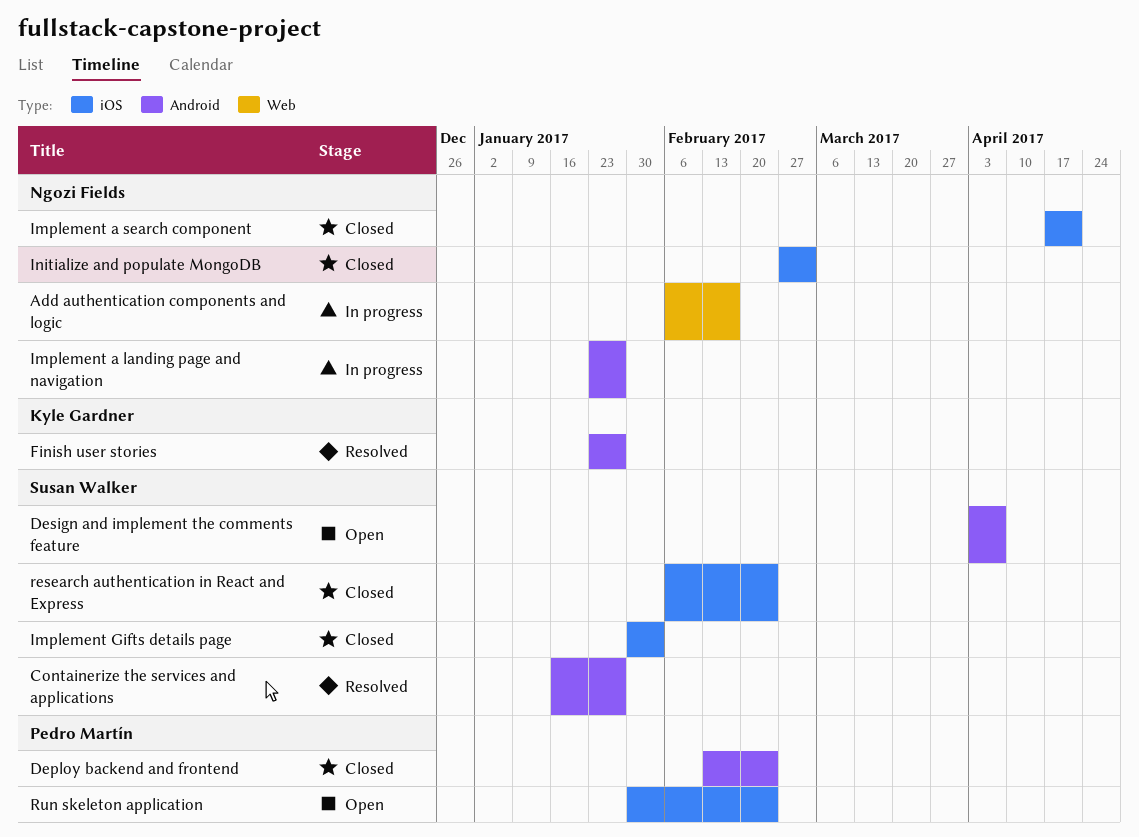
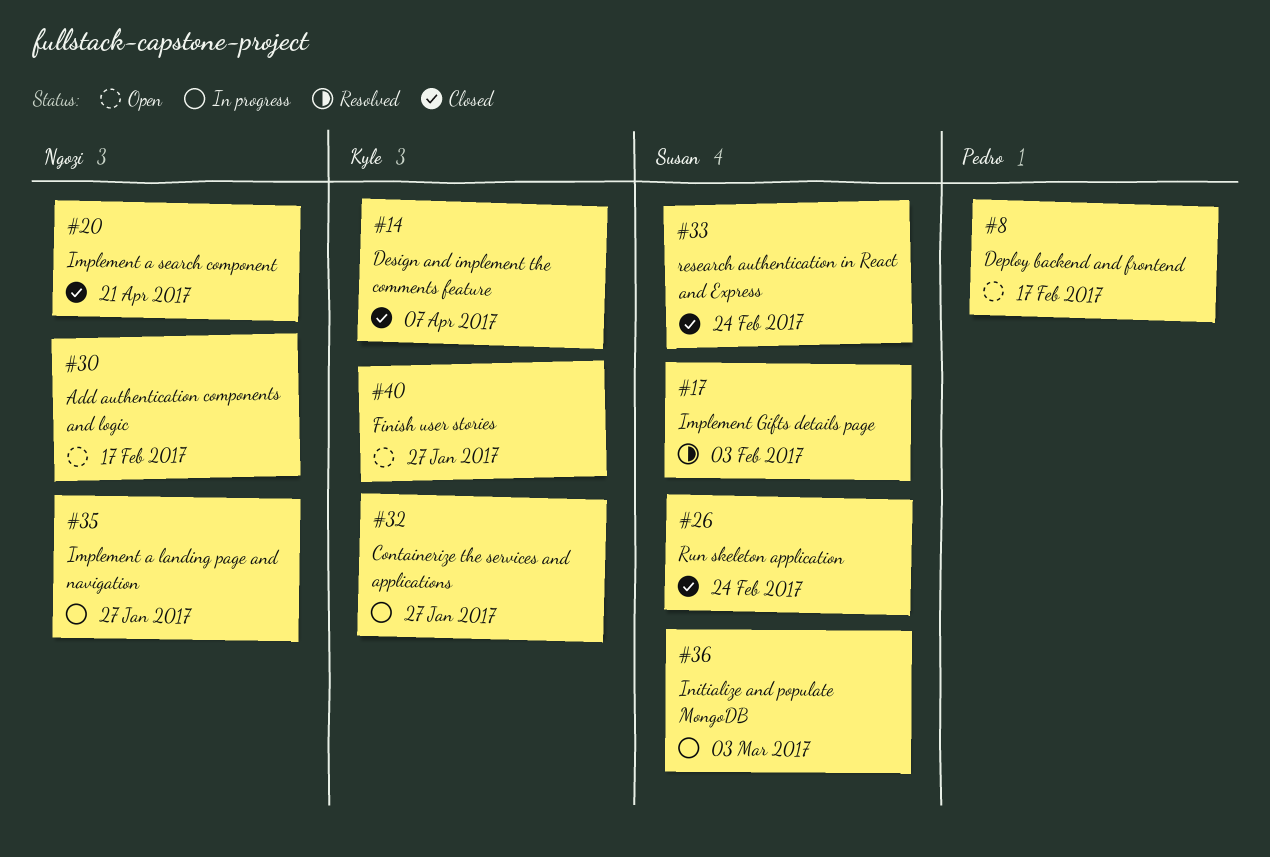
Add authentication components and logic, status: In progress -> Open
Containerize the services and applications, status: Resolved -> In progress
Containerize the services and applications, owner: Susan Walker -> Kyle Gardner
Deploy backend and frontend, status: Closed -> Open
Deploy backend and frontend, due: Feb 24 -> Feb 17
Design and implement the comments feature, status: Open -> Closed
Design and implement the comments feature, owner: Susan Walker -> Kyle Gardner
Finish user stories, status: Resolved -> Open
Implement Gifts details page, status: Closed -> Resolved
Initialize and populate MongoDB, status: Closed -> In progress
Initialize and populate MongoDB, owner: Ngozi Fields -> Susan Walker
Run skeleton application, status: Open -> Closed
Run skeleton application, owner: Pedro Martín -> Susan Walker

